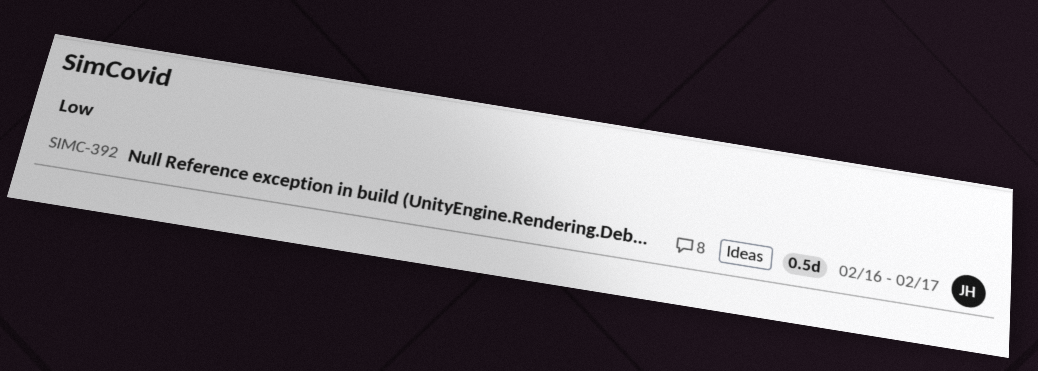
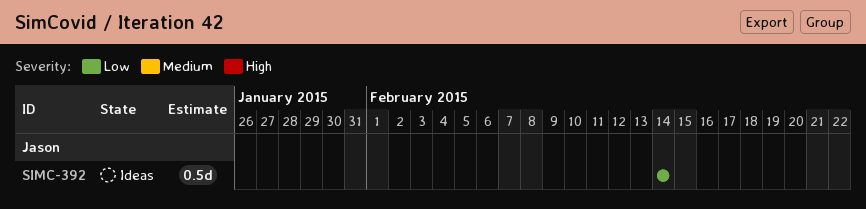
SIMC-392, start: Feb 16 -> Feb 14
SIMC-392, due: Feb 17 -> Feb 14

